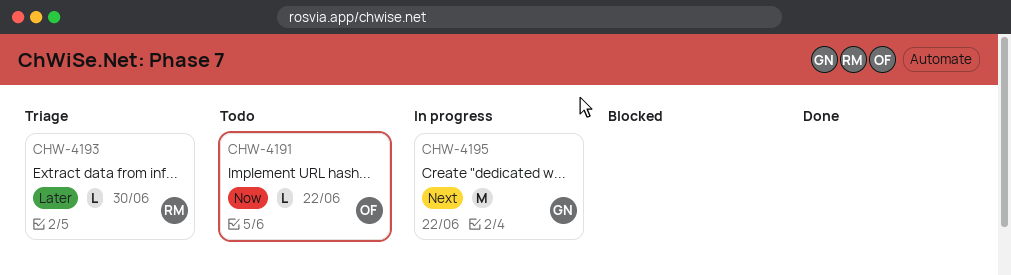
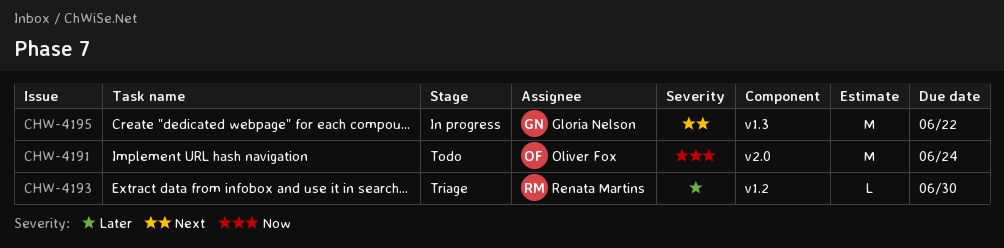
CHW-4191, estimate: L -> M
CHW-4191, due: Jun 22 -> Jun 24

